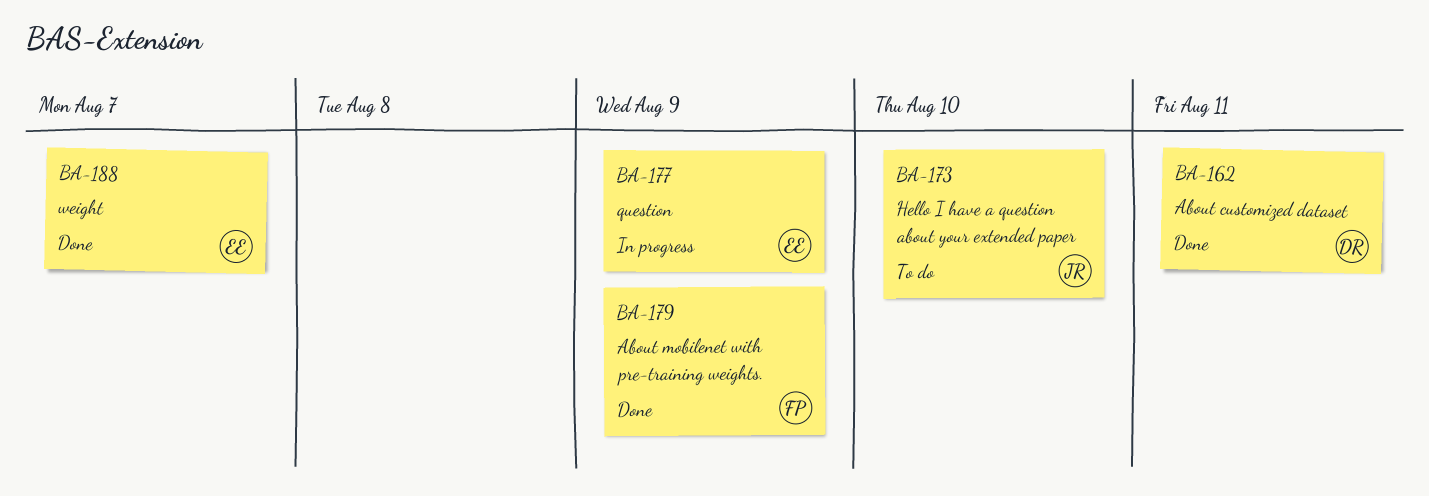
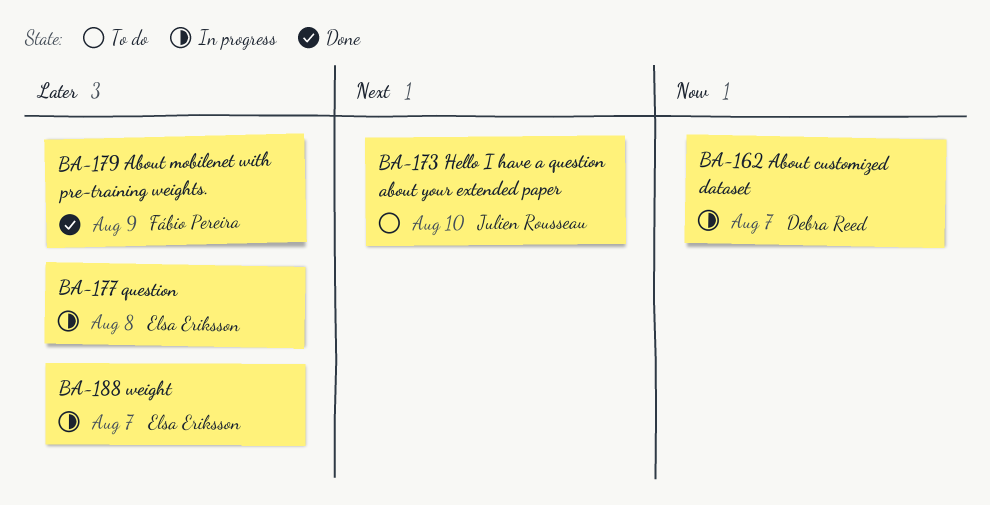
BA-162, status: Done -> In progress
BA-162, due: Aug 11 -> Aug 7
BA-177, due: Aug 9 -> Aug 8
BA-188, status: Done -> In progress

